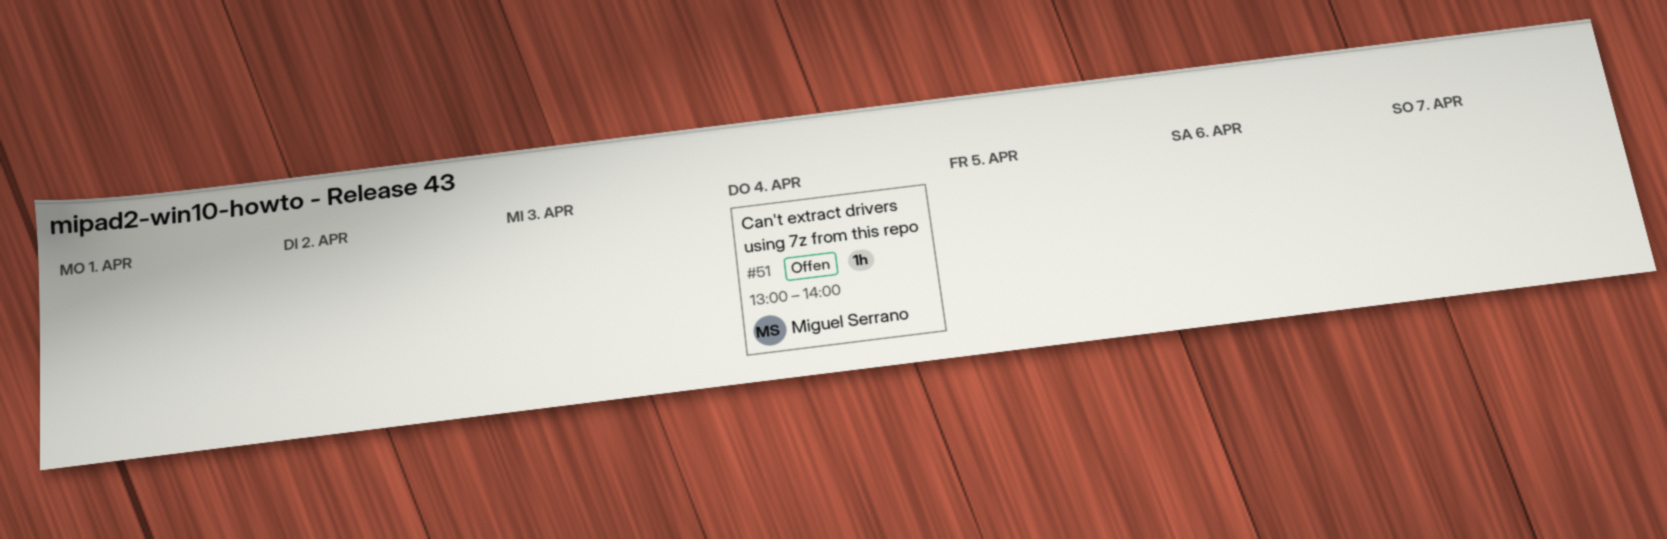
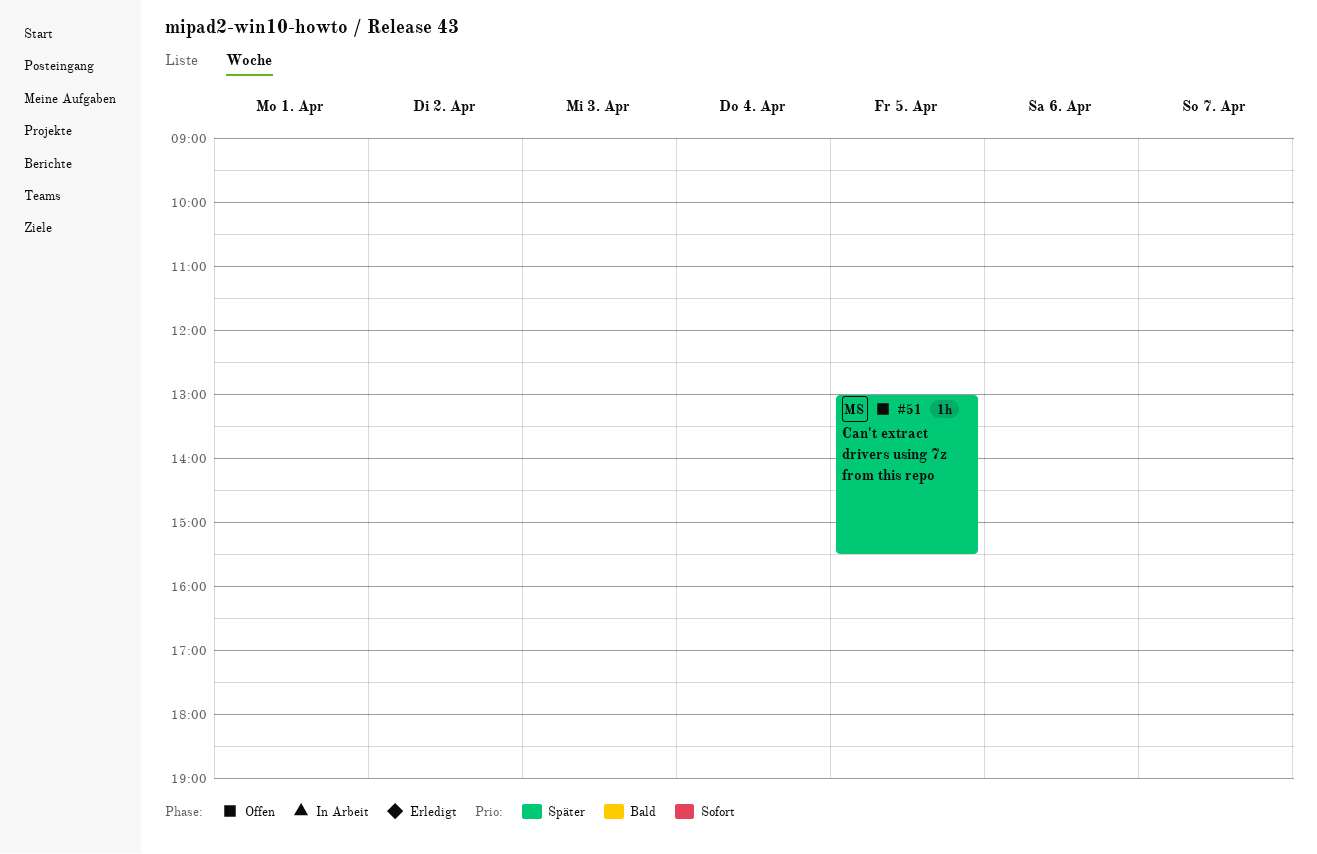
#51, day: Apr 4 -> Apr 5
#51, ends: 14:00 -> 15:30

